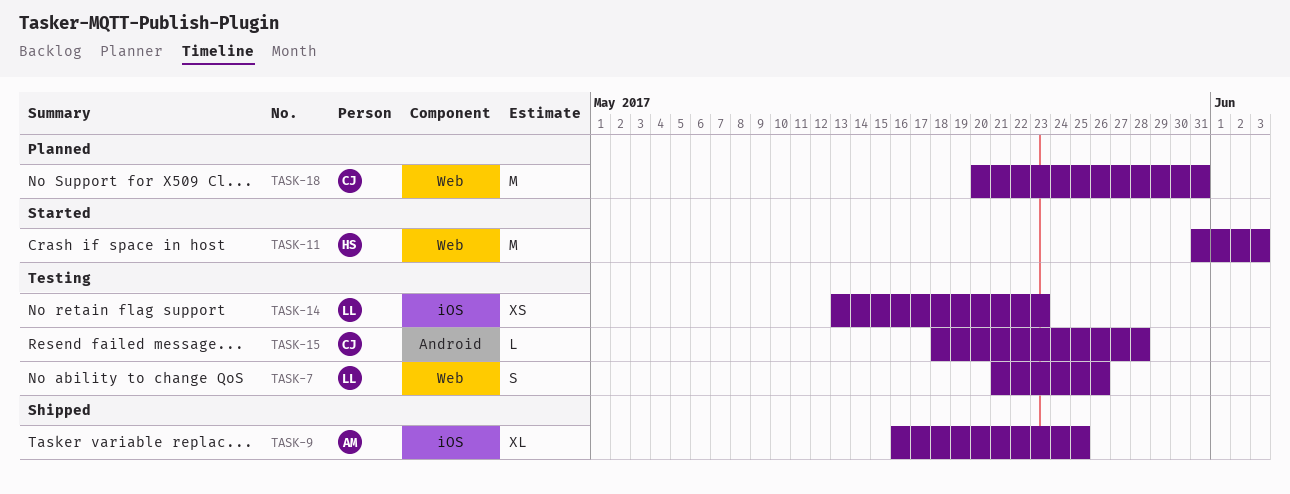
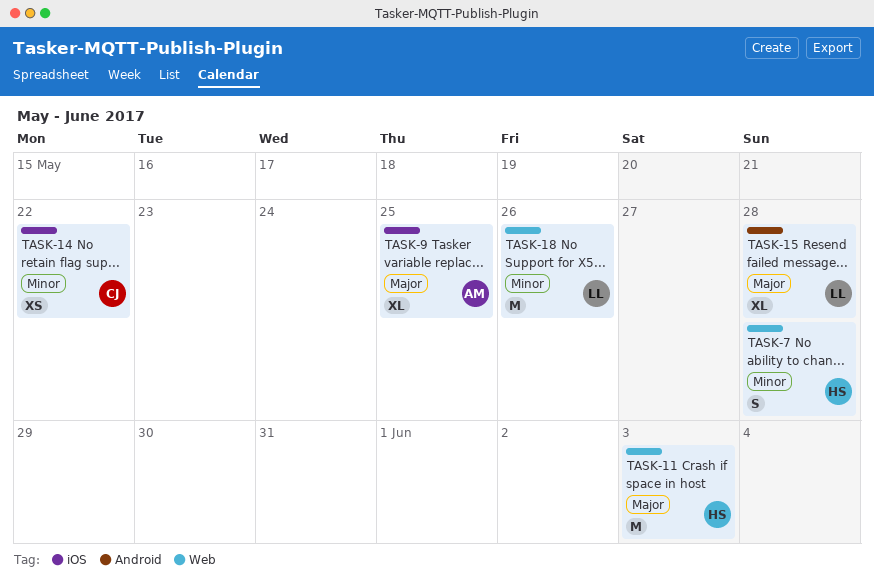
TASK-7, owner: LL -> HS
TASK-7, due: May 26 -> May 28
TASK-14, owner: LL -> CJ
TASK-14, due: May 23 -> May 22
TASK-15, owner: CJ -> LL
TASK-15, estimate: L -> XL
TASK-18, owner: CJ -> LL
TASK-18, due: May 31 -> May 26

